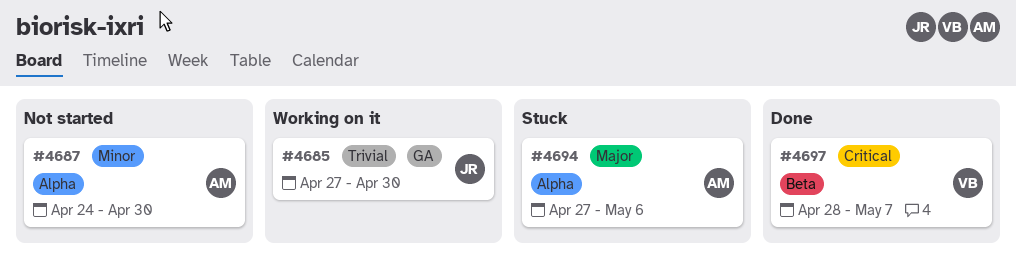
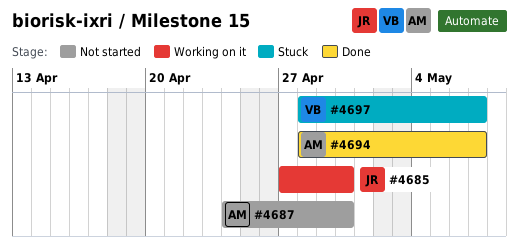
#4694, status: Stuck -> Done
#4694, start: Apr 27 -> Apr 28
#4694, due: May 6 -> May 7
#4697, status: Done -> Stuck

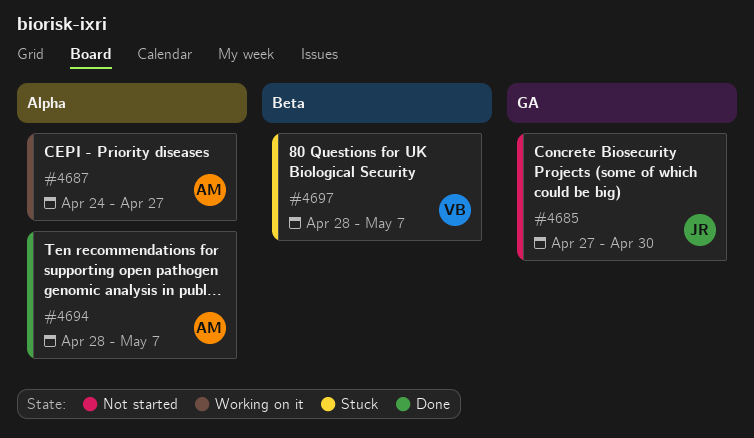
#4685, status: Working on it -> Not started
#4687, status: Not started -> Working on it
#4687, due: Apr 30 -> Apr 27

